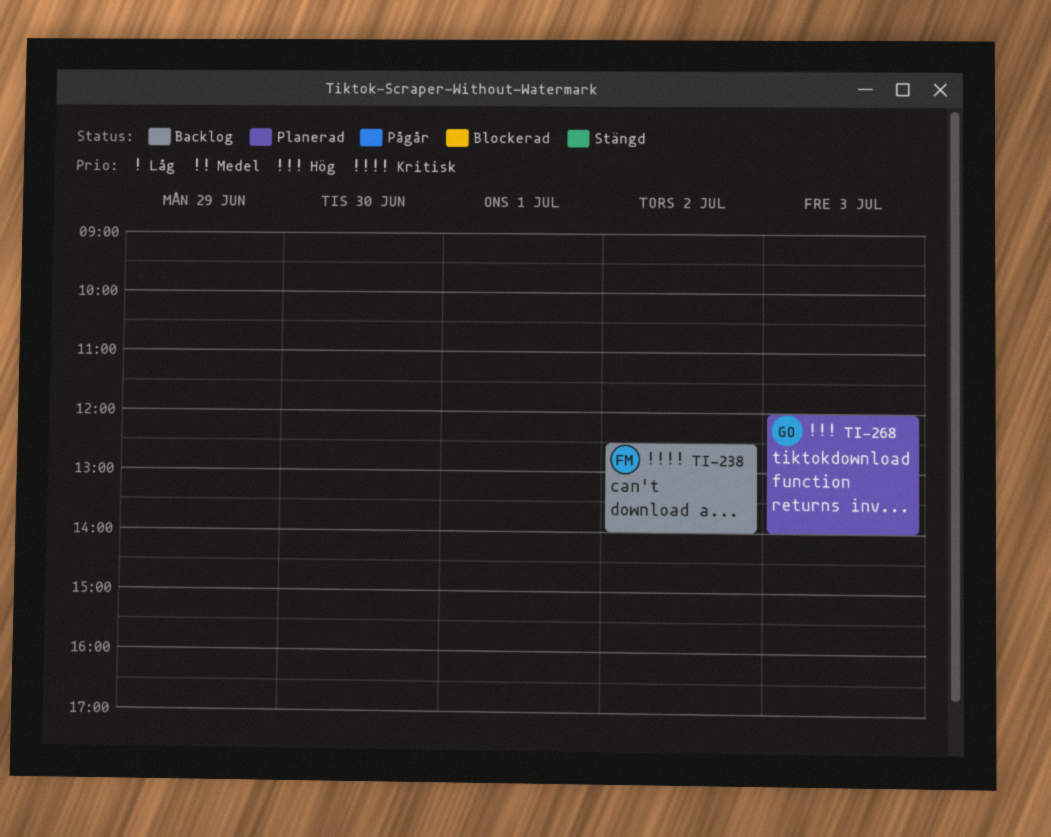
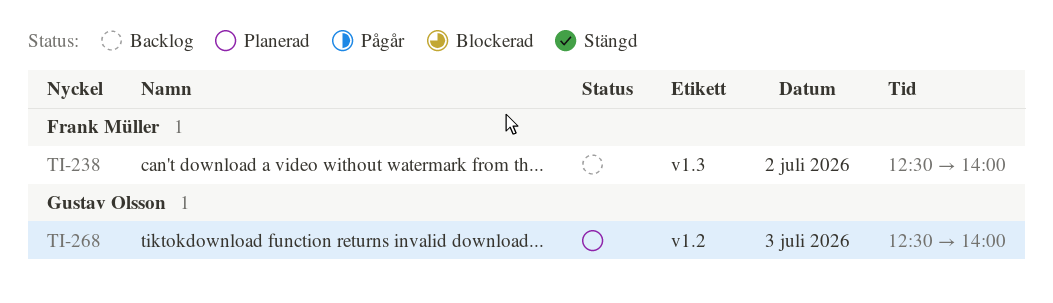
TI-268, begins: 12:00 -> 12:30

